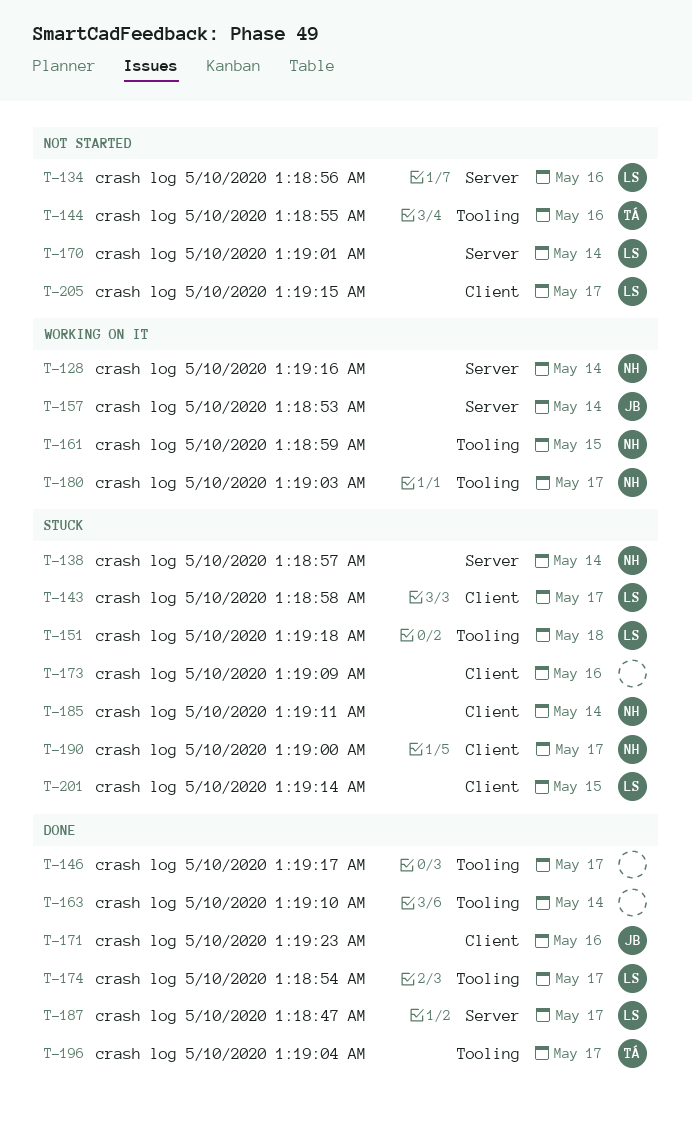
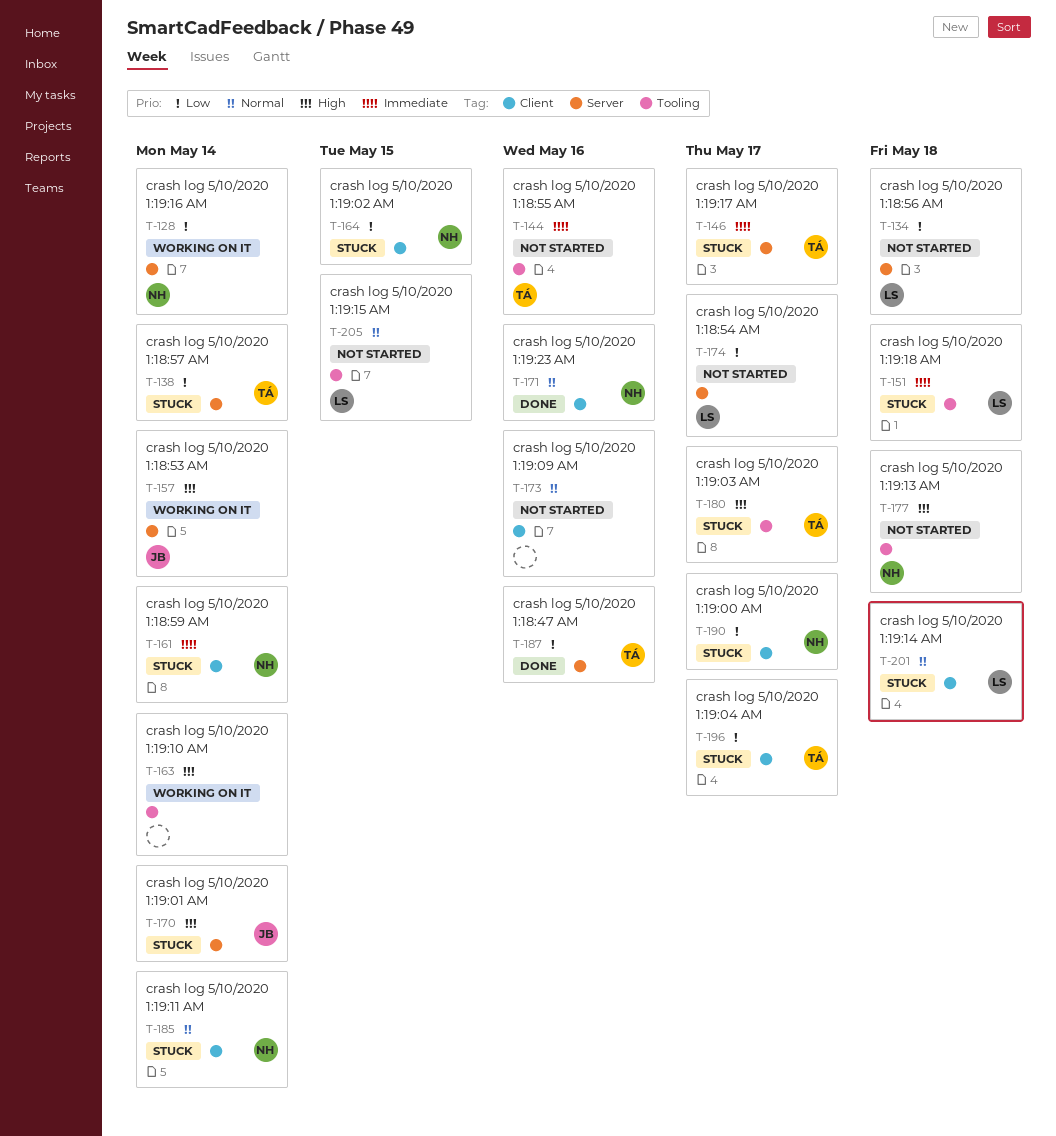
T-134, due: May 16 -> May 18
T-138, owner: NH -> TÁ
T-143: present -> none
T-146, status: Done -> Stuck
T-146, owner: none -> TÁ
T-146, label: Tooling -> Server
T-161, status: Working on it -> Stuck
T-161, label: Tooling -> Client
T-161, due: May 15 -> May 14
T-163, status: Done -> Working on it
T-164: none -> present
T-170, status: Not started -> Stuck
T-170, owner: LS -> JB
T-171, owner: JB -> NH
T-173, status: Stuck -> Not started
T-174, status: Done -> Not started
T-174, label: Tooling -> Server
T-177: none -> present
T-180, status: Working on it -> Stuck
T-180, owner: NH -> TÁ
T-187, owner: LS -> TÁ
T-187, due: May 17 -> May 16
T-196, status: Done -> Stuck
T-196, label: Tooling -> Client
T-201, due: May 15 -> May 18
T-205, label: Client -> Tooling
T-205, due: May 17 -> May 15

